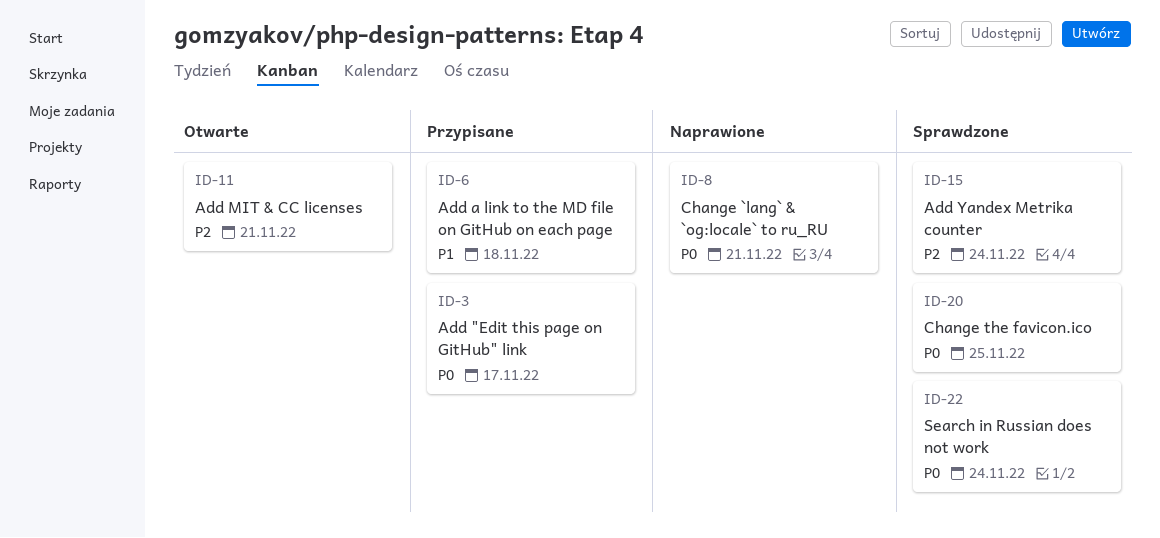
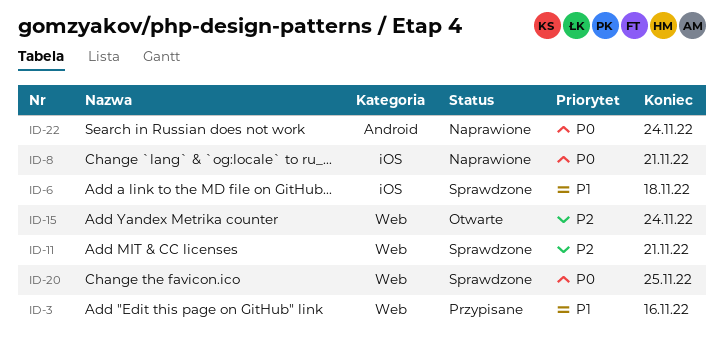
ID-3, priority: P0 -> P1
ID-3, due: Nov 17 -> Nov 16
ID-6, status: Przypisane -> Sprawdzone
ID-11, status: Otwarte -> Sprawdzone
ID-15, status: Sprawdzone -> Otwarte
ID-22, status: Sprawdzone -> Naprawione

